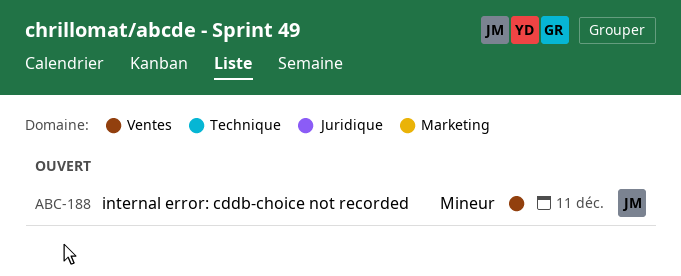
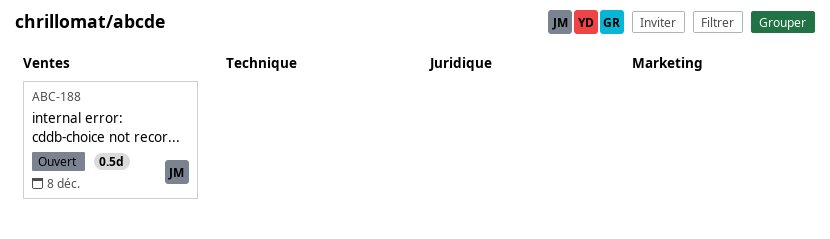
ABC-188, due: Dec 11 -> Dec 8

